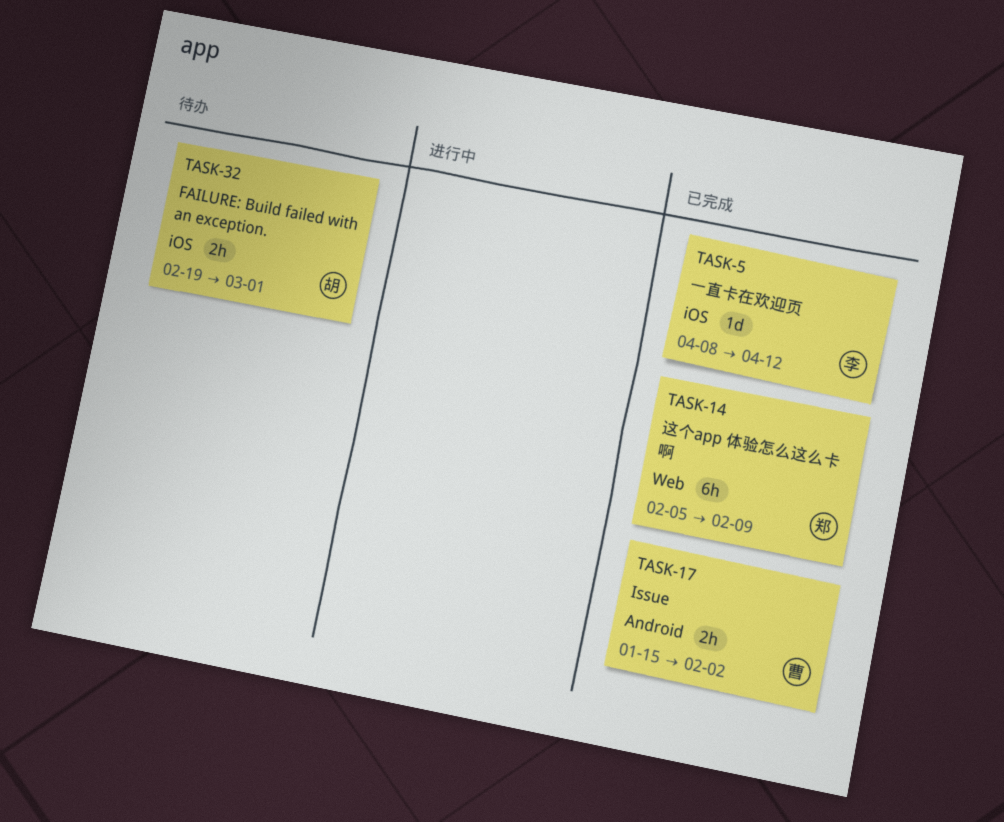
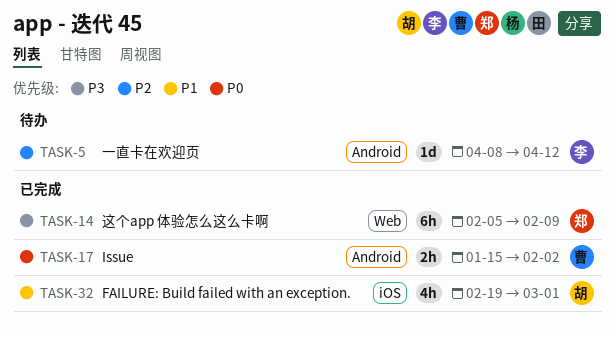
TASK-5, status: 已完成 -> 待办
TASK-5, label: iOS -> Android
TASK-32, status: 待办 -> 已完成
TASK-32, estimate: 2h -> 4h

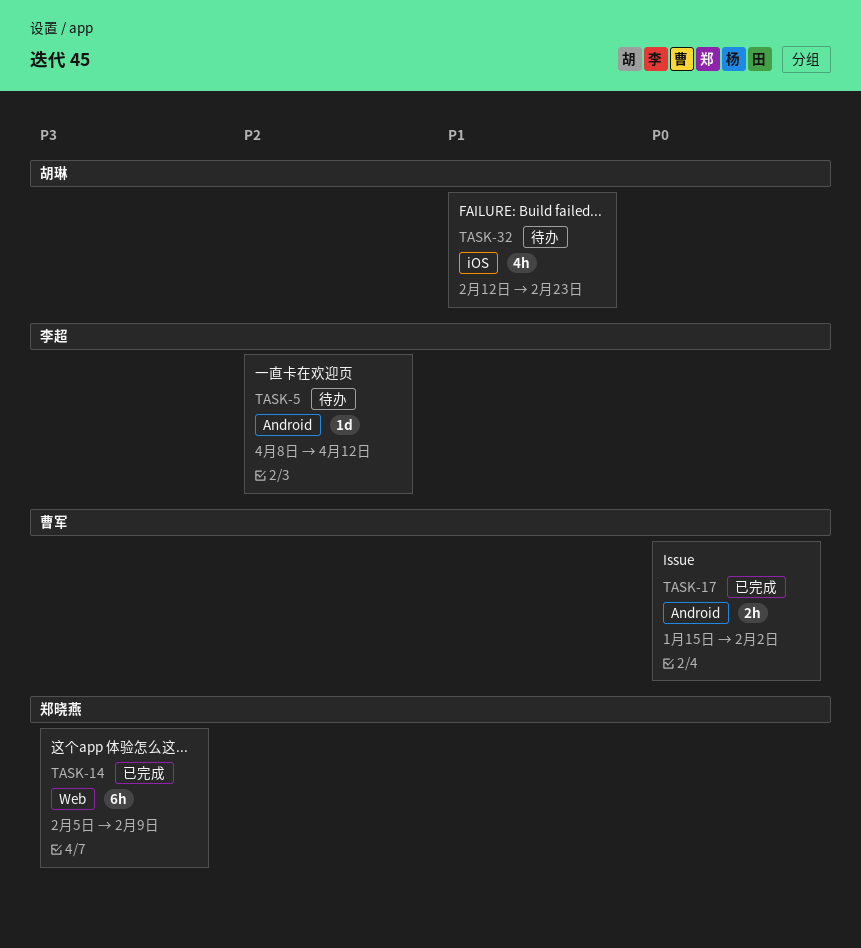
TASK-32, status: 已完成 -> 待办
TASK-32, start: Feb 19 -> Feb 12
TASK-32, due: Mar 1 -> Feb 23

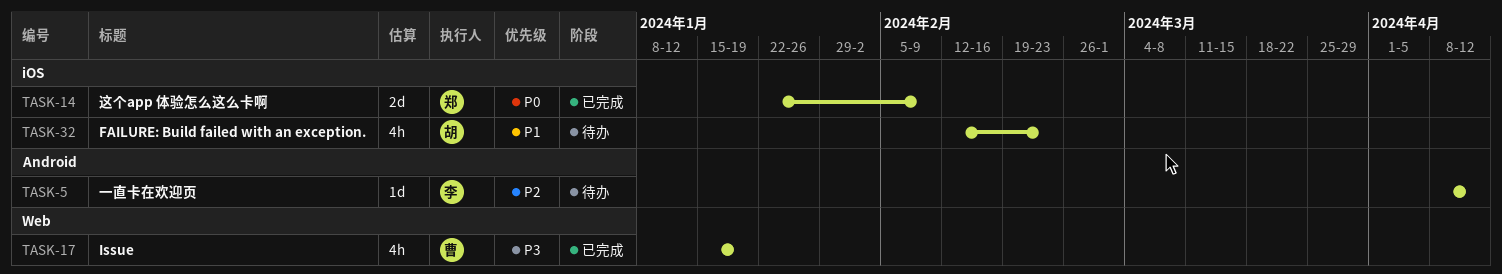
TASK-14, priority: P3 -> P0
TASK-14, label: Web -> iOS
TASK-14, estimate: 6h -> 2d
TASK-14, start: Feb 5 -> Jan 22
TASK-17, priority: P0 -> P3
TASK-17, label: Android -> Web
TASK-17, estimate: 2h -> 4h
TASK-17, due: Feb 2 -> Jan 19

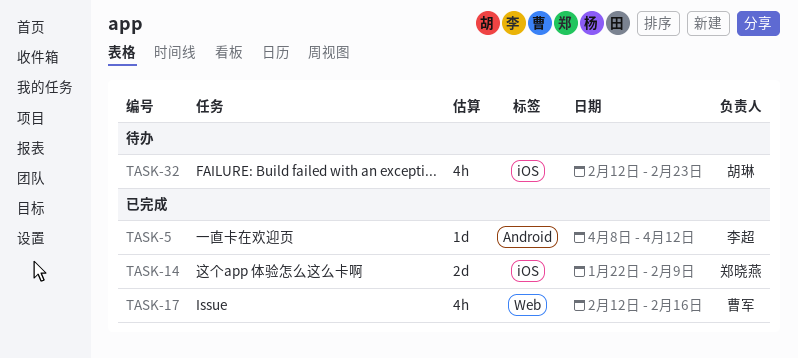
TASK-5, status: 待办 -> 已完成
TASK-17, start: Jan 15 -> Feb 12
TASK-17, due: Jan 19 -> Feb 16

